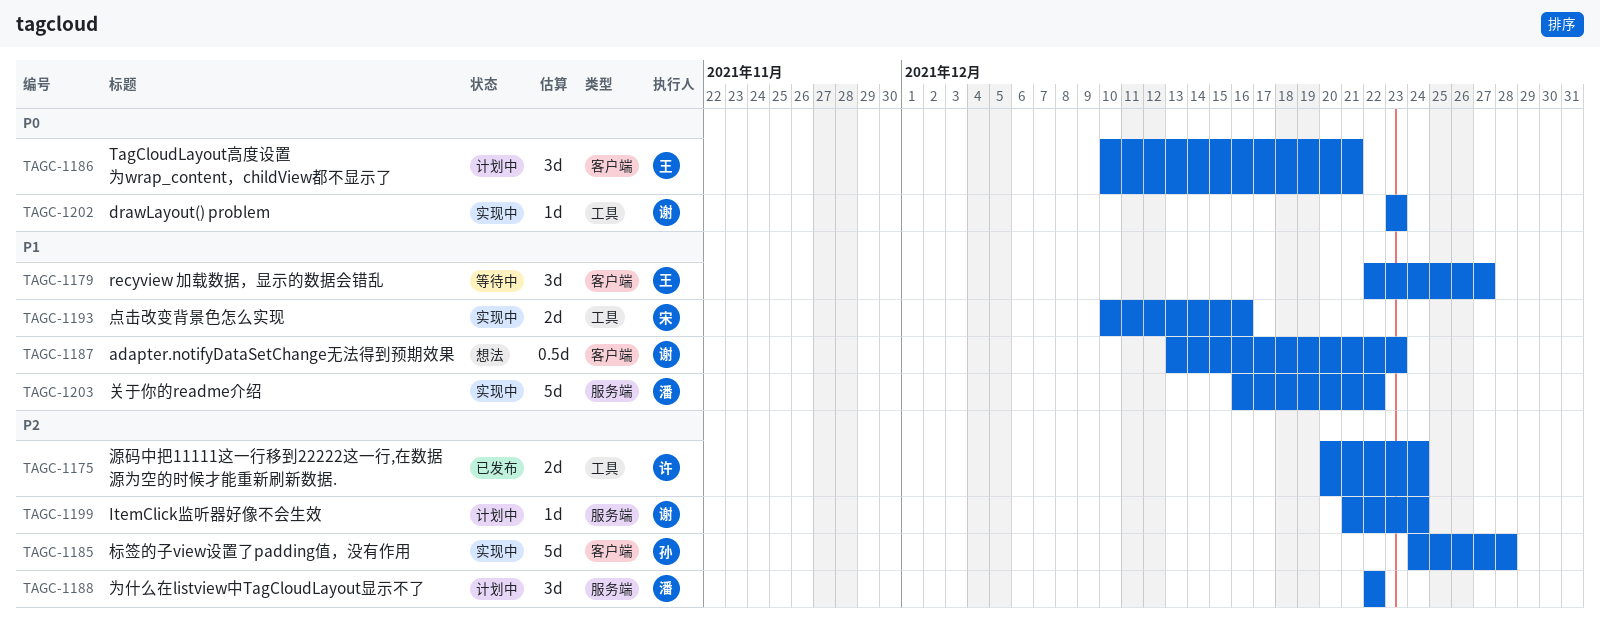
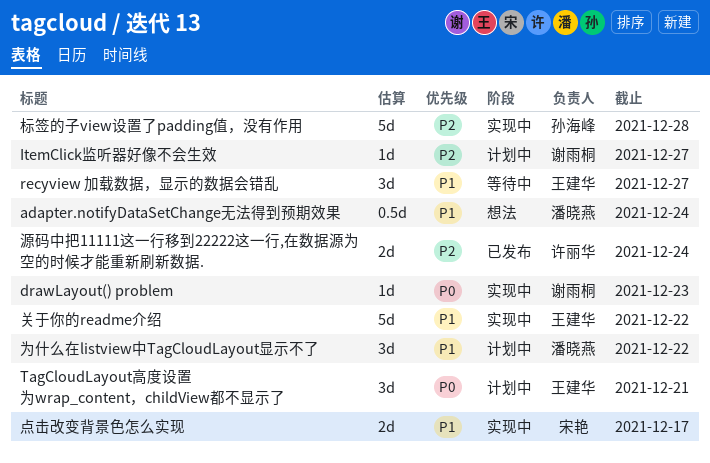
adapter.notifyDataSetChange无法得到预期效果, owner: 谢雨桐 -> 潘晓燕
adapter.notifyDataSetChange无法得到预期效果, due: Dec 23 -> Dec 24
ItemClick监听器好像不会生效, due: Dec 24 -> Dec 27
为什么在listview中TagCloudLayout显示不了, priority: P2 -> P1
关于你的readme介绍, owner: 潘晓燕 -> 王建华
点击改变背景色怎么实现, due: Dec 16 -> Dec 17

